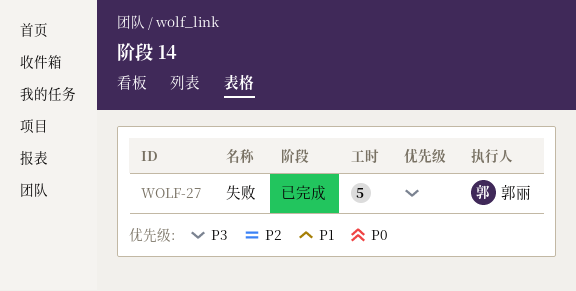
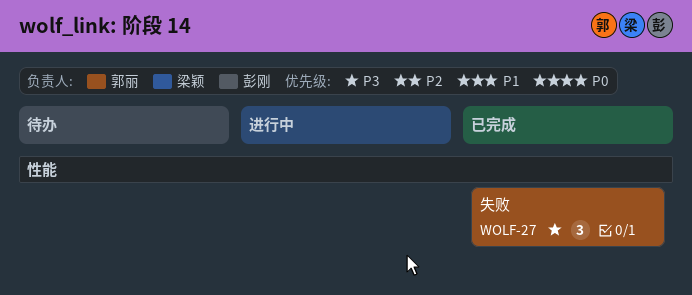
WOLF-27, estimate: 5 -> 3

